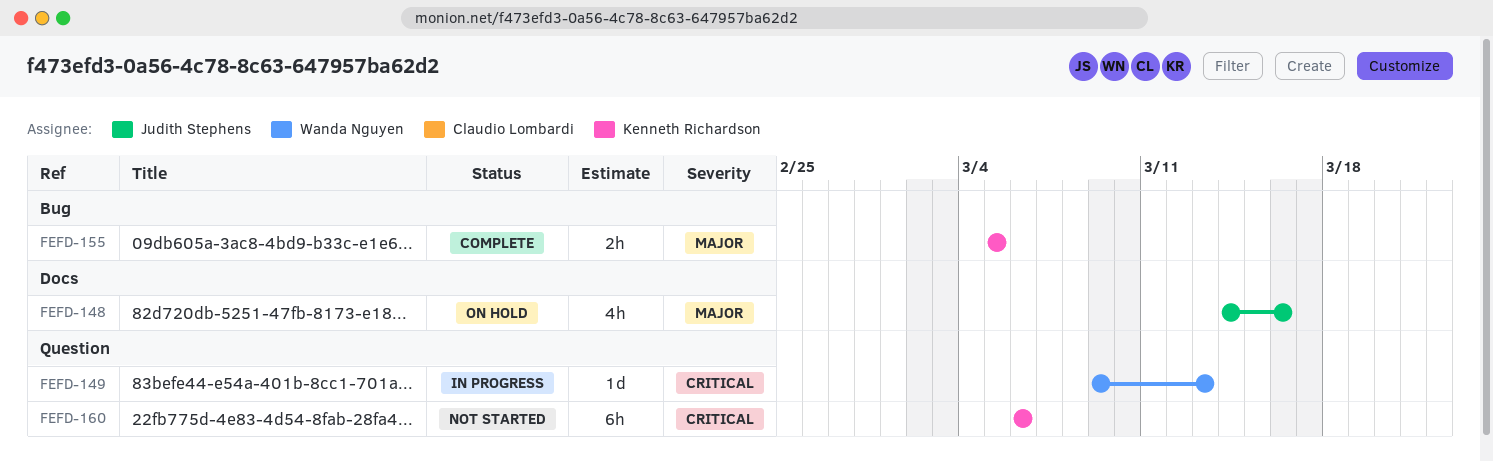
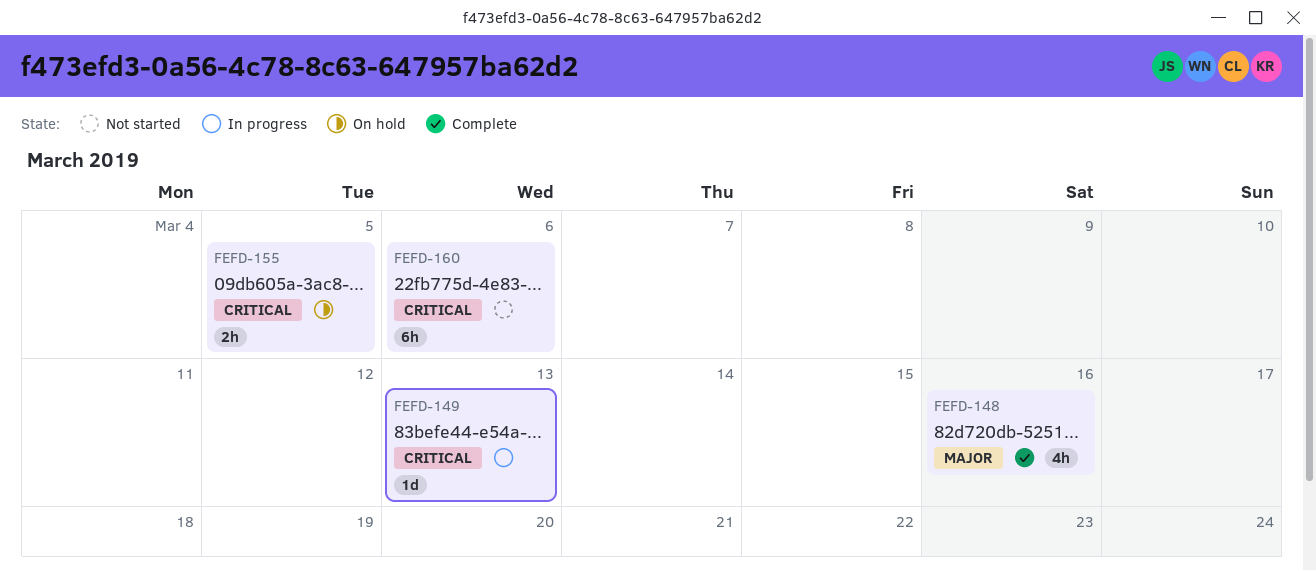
FEFD-148, status: On hold -> Complete
FEFD-155, status: Complete -> On hold
FEFD-155, priority: Major -> Critical

